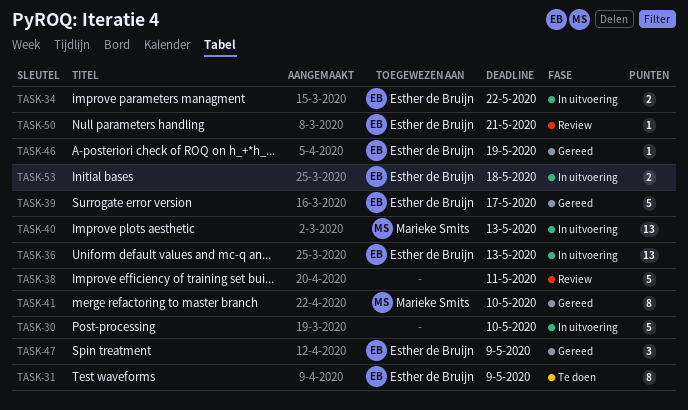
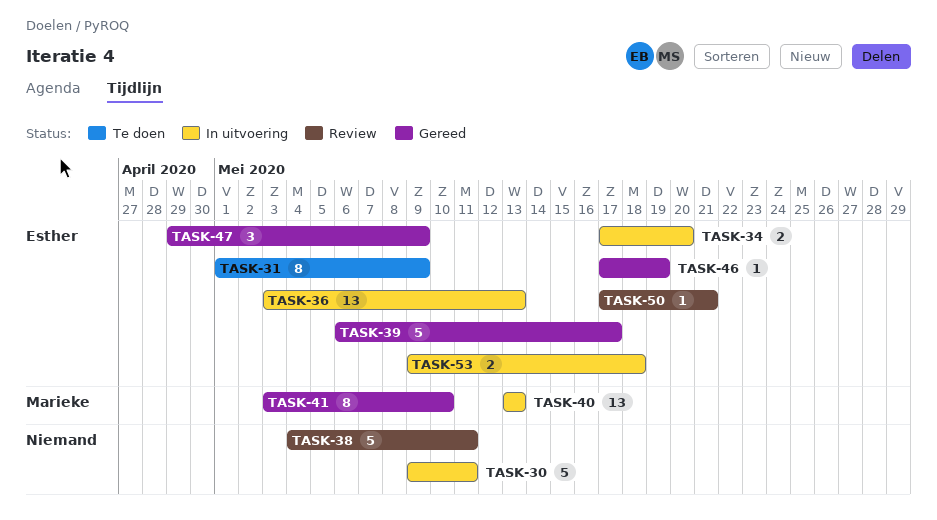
TASK-30, due: May 10 -> May 11
TASK-34, due: May 22 -> May 20

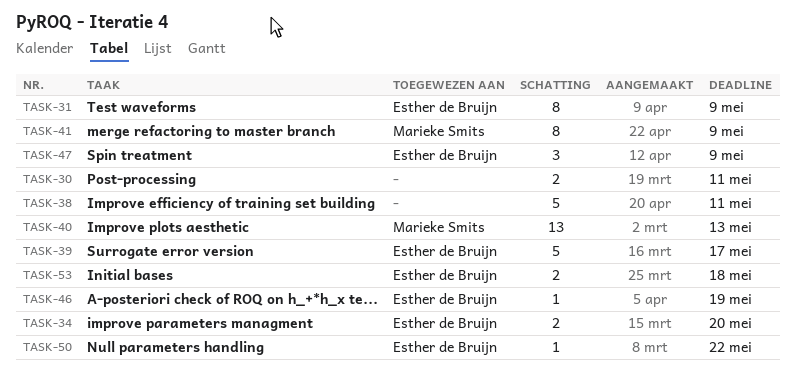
TASK-30, estimate: 5 -> 2
TASK-36: present -> none
TASK-41, due: May 10 -> May 9
TASK-50, due: May 21 -> May 22

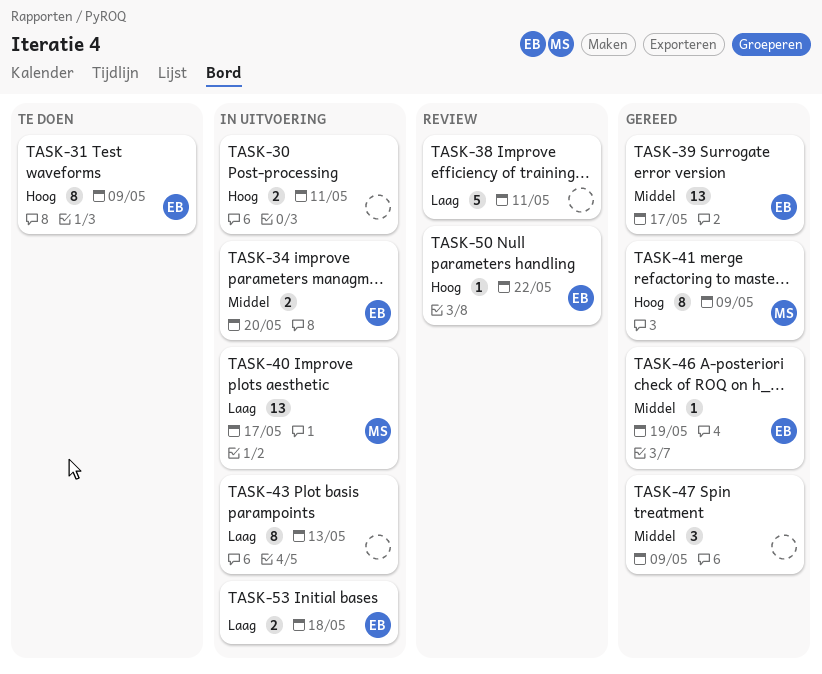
TASK-39, estimate: 5 -> 13
TASK-40, due: May 13 -> May 17
TASK-43: none -> present
TASK-47, owner: Esther de Bruijn -> none

